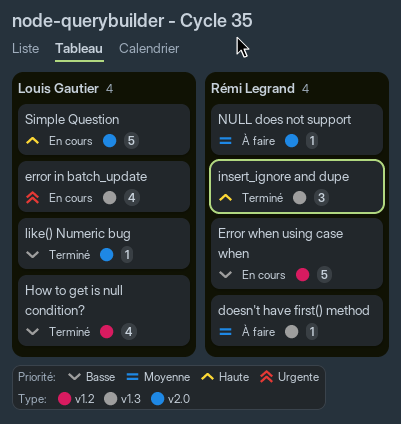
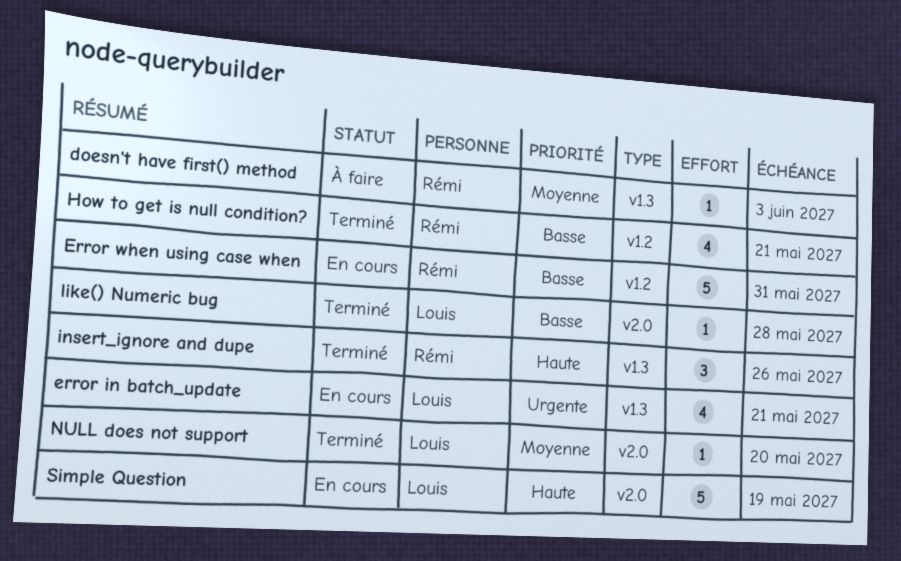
How to get is null condition?, owner: Louis Gautier -> Rémi Legrand
NULL does not support, status: À faire -> Terminé
NULL does not support, owner: Rémi Legrand -> Louis Gautier

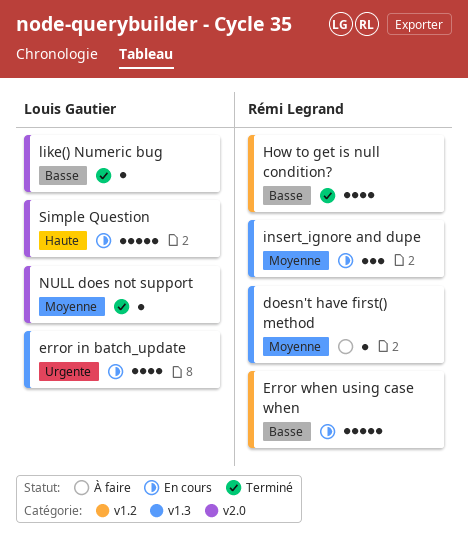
insert_ignore and dupe, status: Terminé -> En cours
insert_ignore and dupe, priority: Haute -> Moyenne

